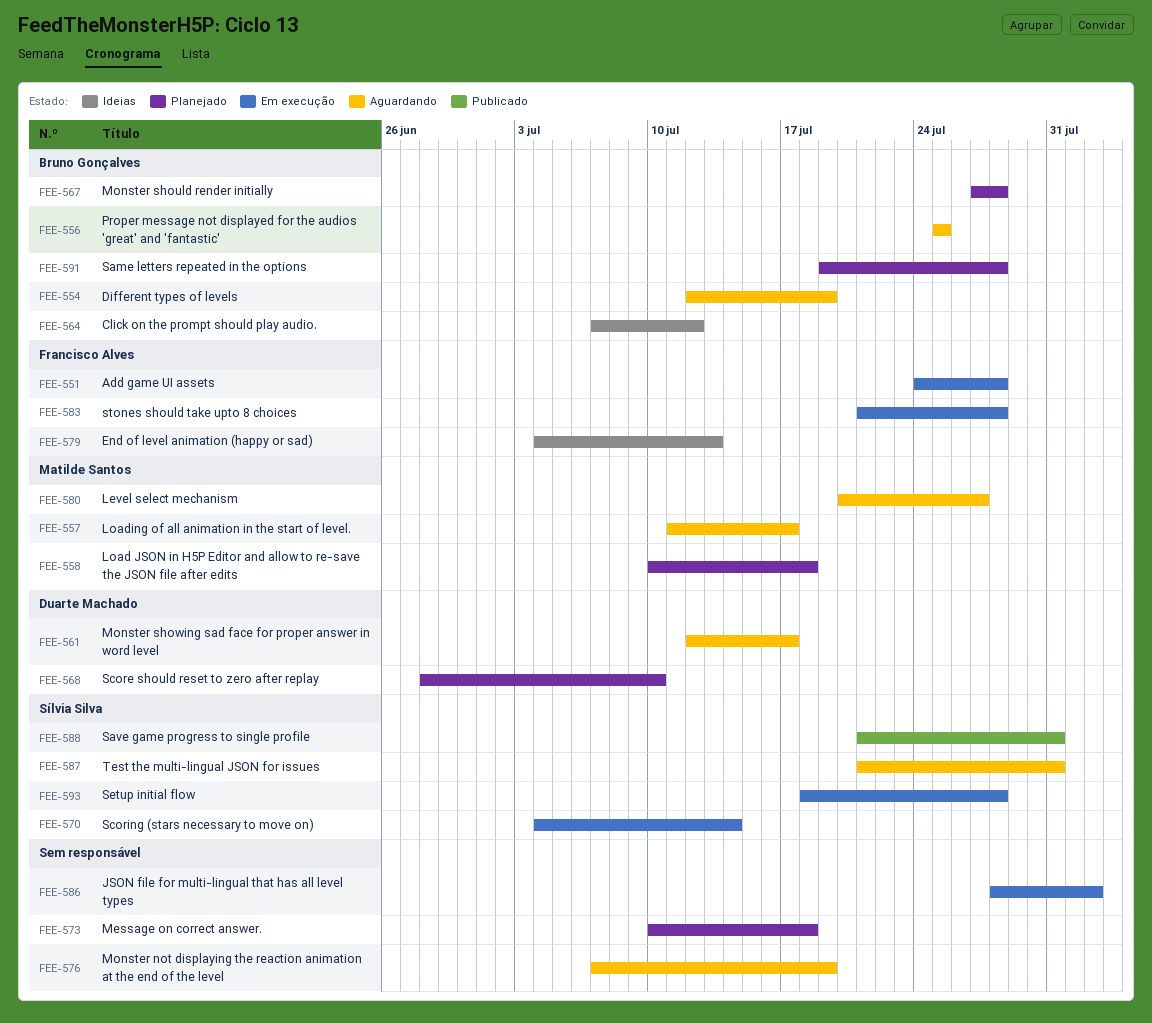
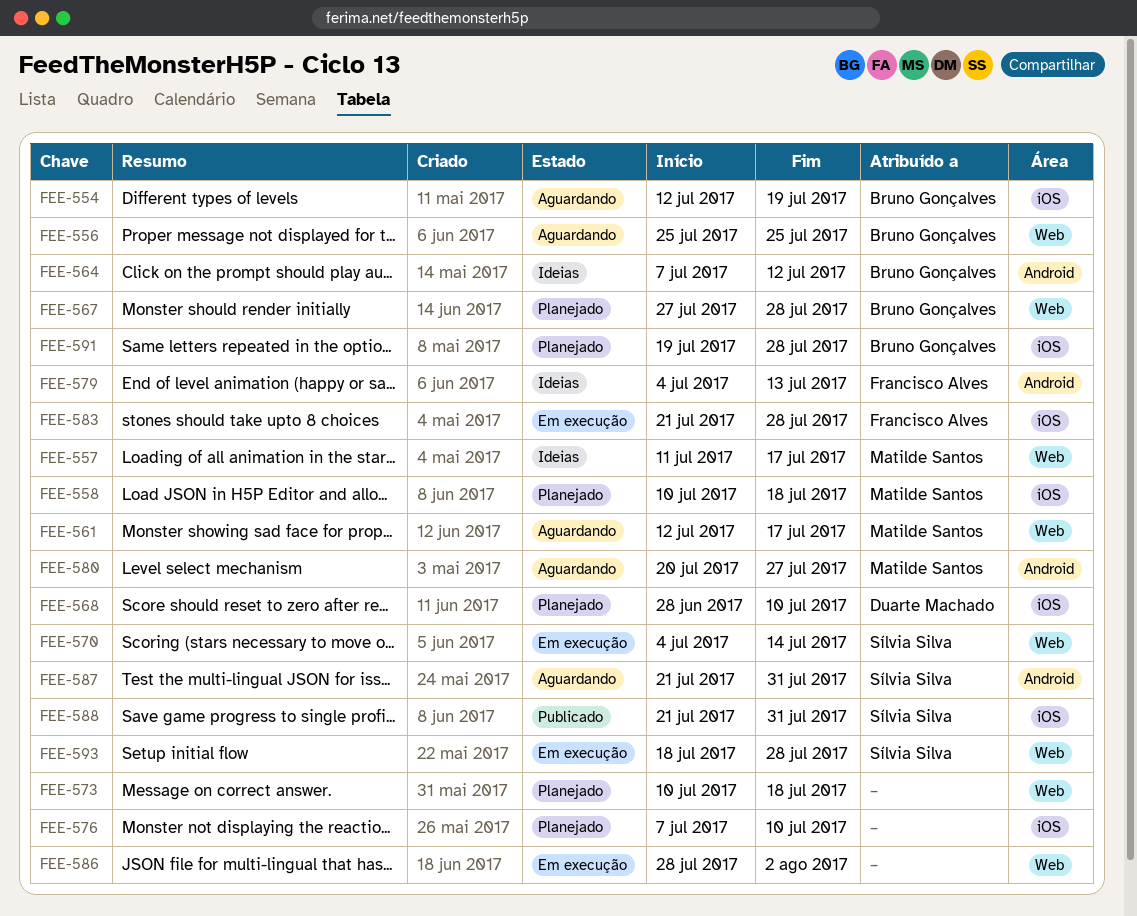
FEE-551: present -> none
FEE-557, status: Aguardando -> Ideias
FEE-561, owner: Duarte Machado -> Matilde Santos
FEE-576, status: Aguardando -> Planejado
FEE-576, due: Jul 19 -> Jul 10

